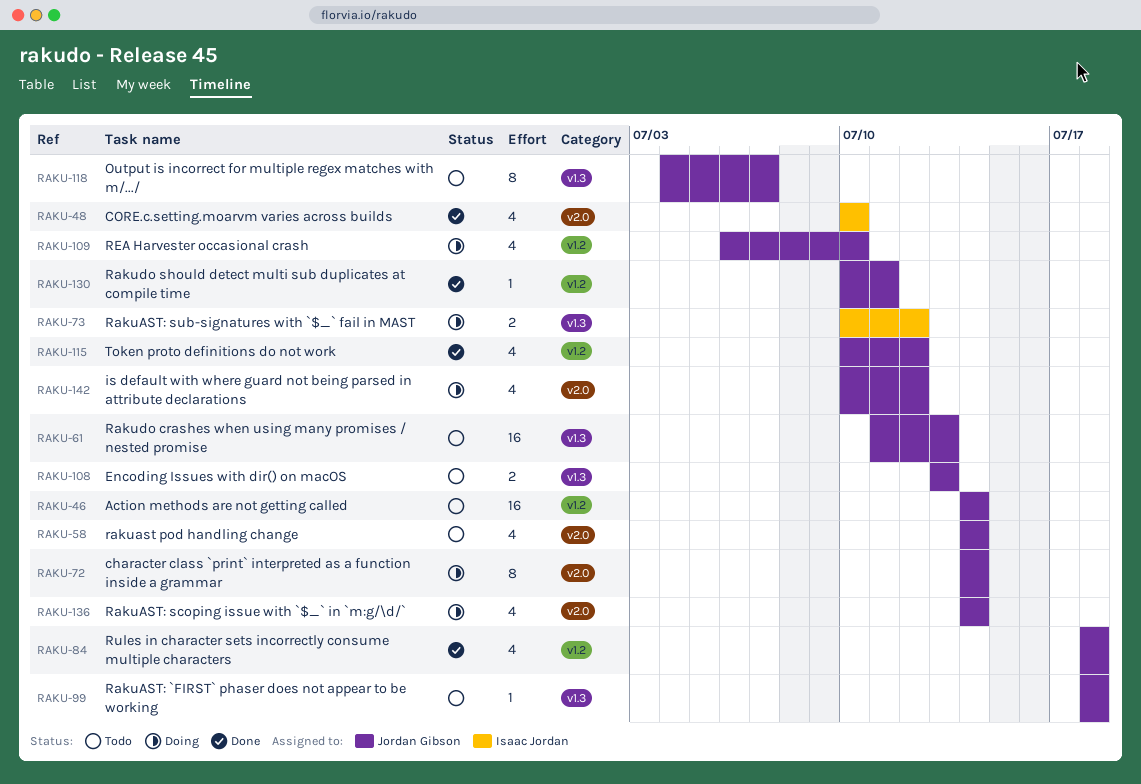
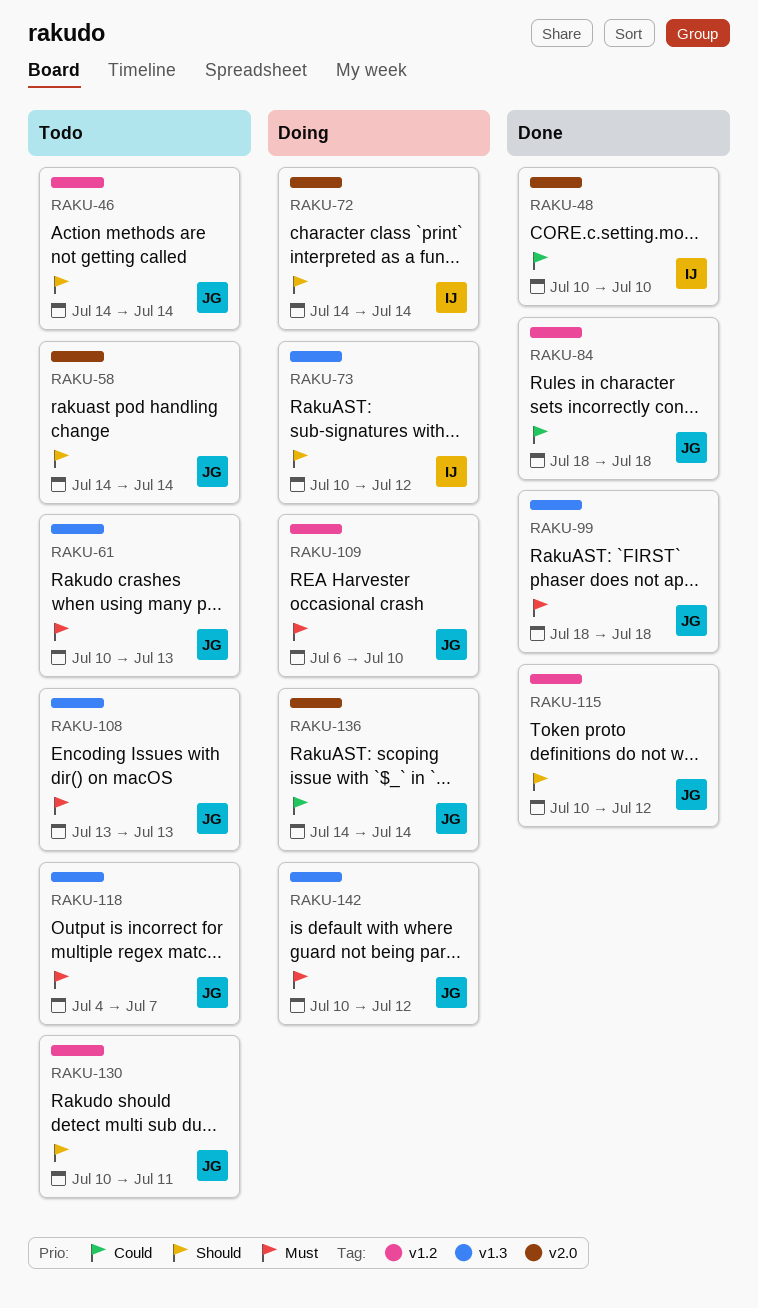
RAKU-61, start: Jul 11 -> Jul 10
RAKU-72, owner: Jordan Gibson -> Isaac Jordan
RAKU-99, status: Todo -> Done
RAKU-130, status: Done -> Todo
RAKU-142, label: v2.0 -> v1.3

